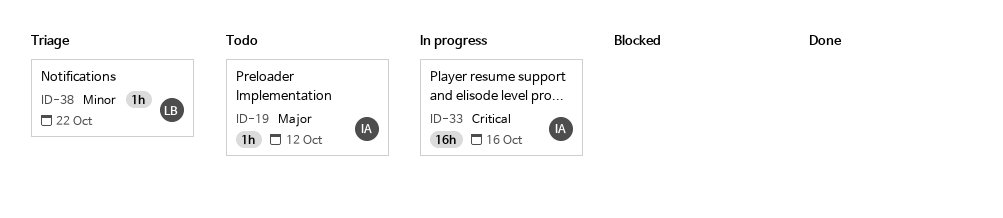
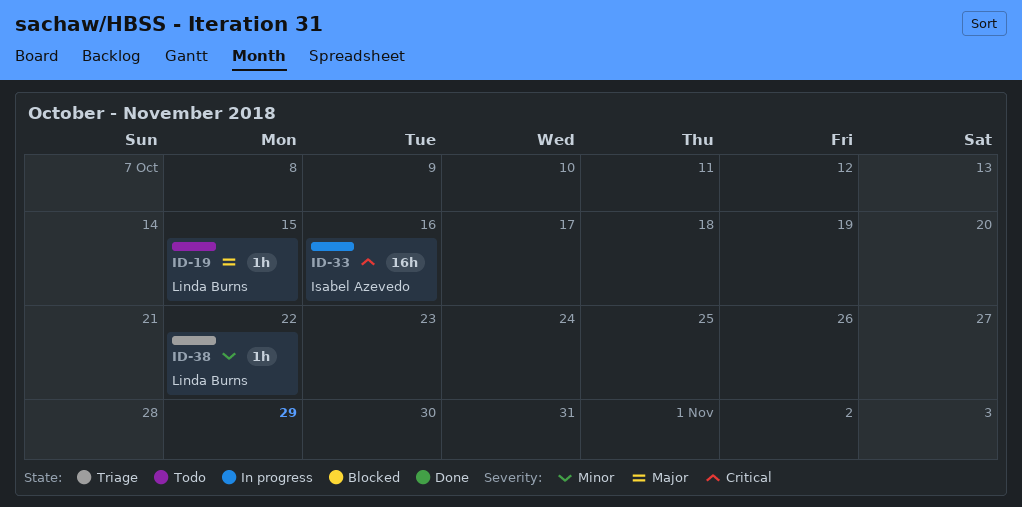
ID-19, owner: Isabel Azevedo -> Linda Burns
ID-19, due: Oct 12 -> Oct 15

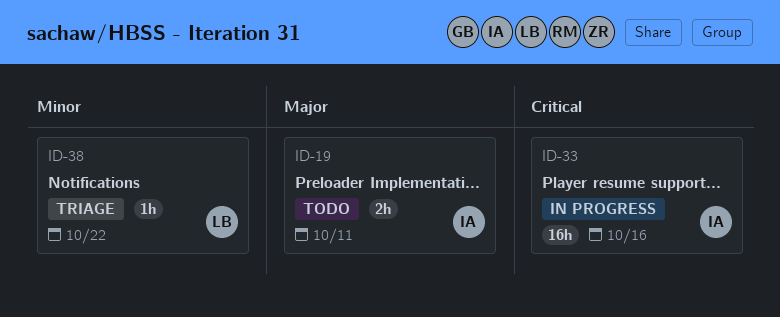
ID-19, owner: Linda Burns -> Isabel Azevedo
ID-19, estimate: 1h -> 2h
ID-19, due: Oct 15 -> Oct 11

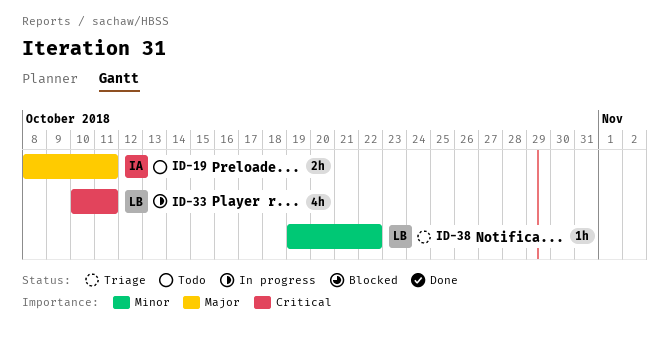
ID-33, owner: IA -> LB
ID-33, estimate: 16h -> 4h
ID-33, due: Oct 16 -> Oct 11

